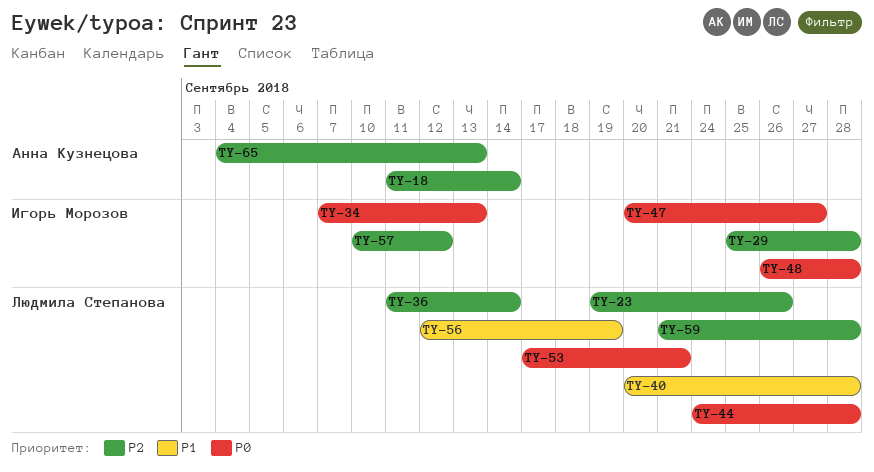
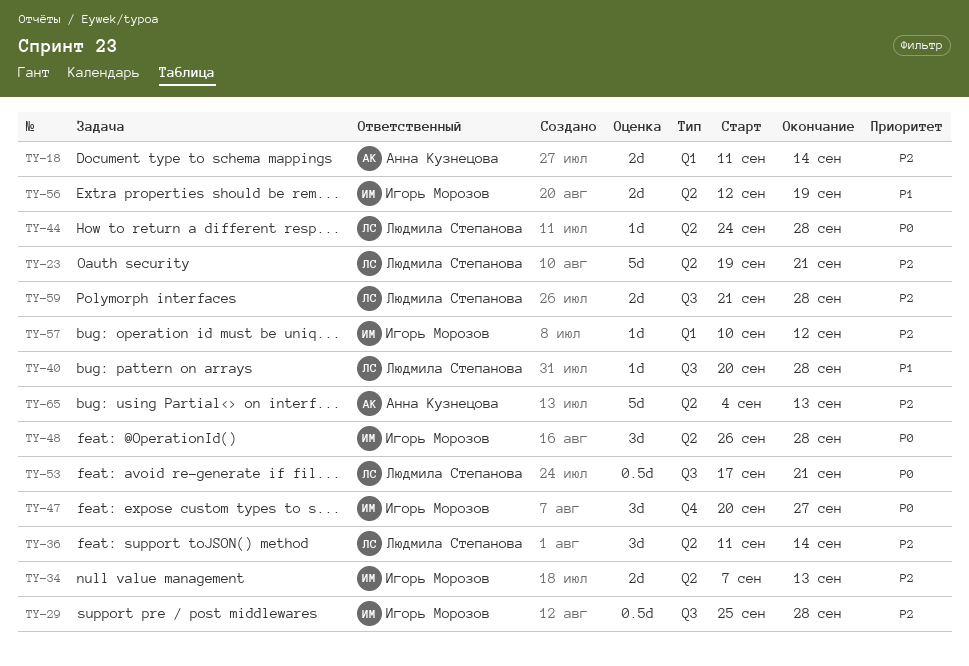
TY-23, due: Sep 26 -> Sep 21
TY-34, priority: P0 -> P2
TY-56, owner: Людмила Степанова -> Игорь Морозов

